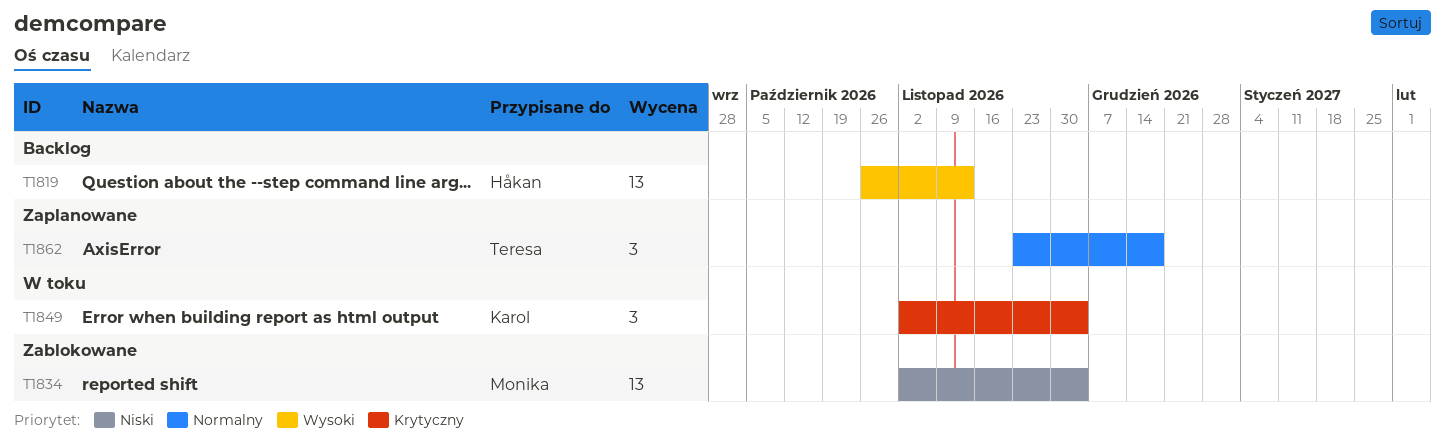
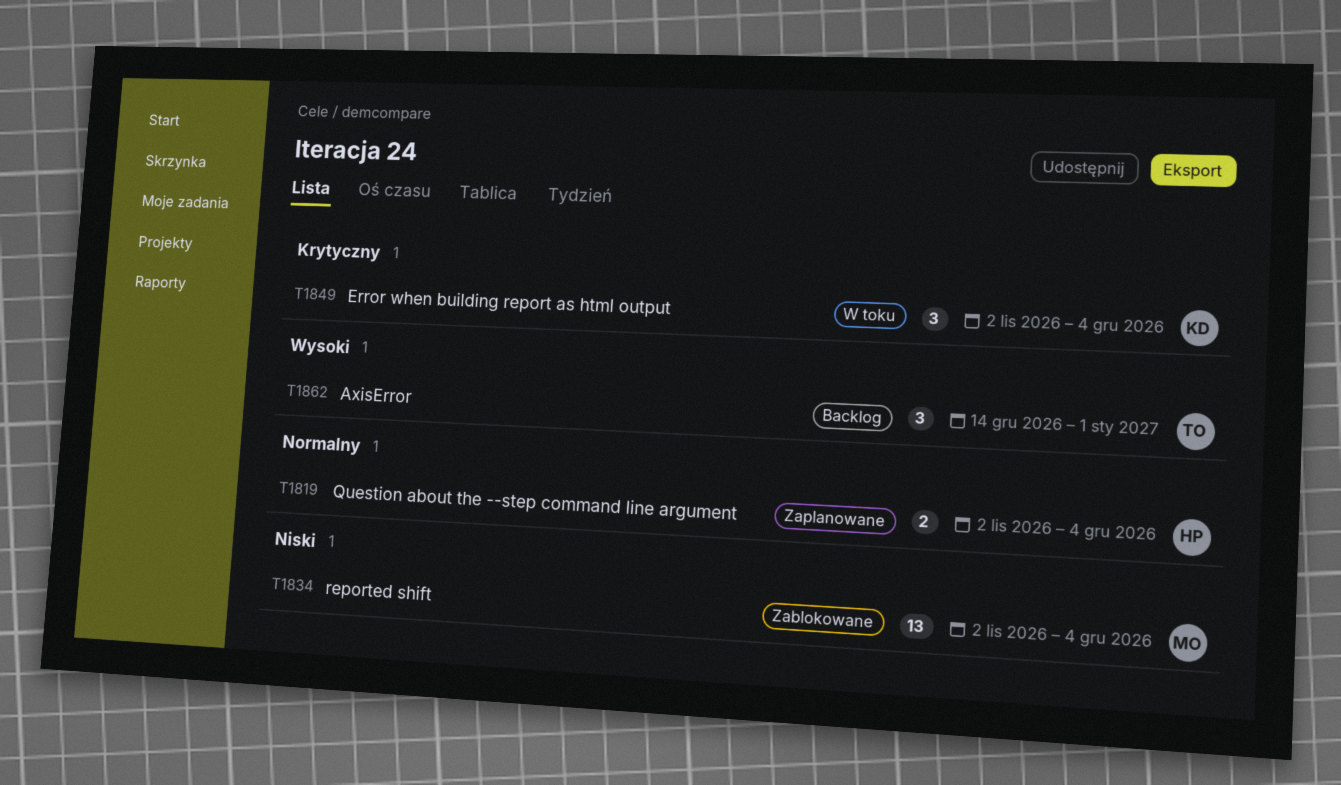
T1819, status: Backlog -> Zaplanowane
T1819, priority: Wysoki -> Normalny
T1819, estimate: 13 -> 2
T1819, start: Oct 26 -> Nov 2
T1819, due: Nov 13 -> Dec 4
T1862, status: Zaplanowane -> Backlog
T1862, priority: Normalny -> Wysoki
T1862, start: Nov 23 -> Dec 14
T1862, due: Dec 18 -> Jan 1

